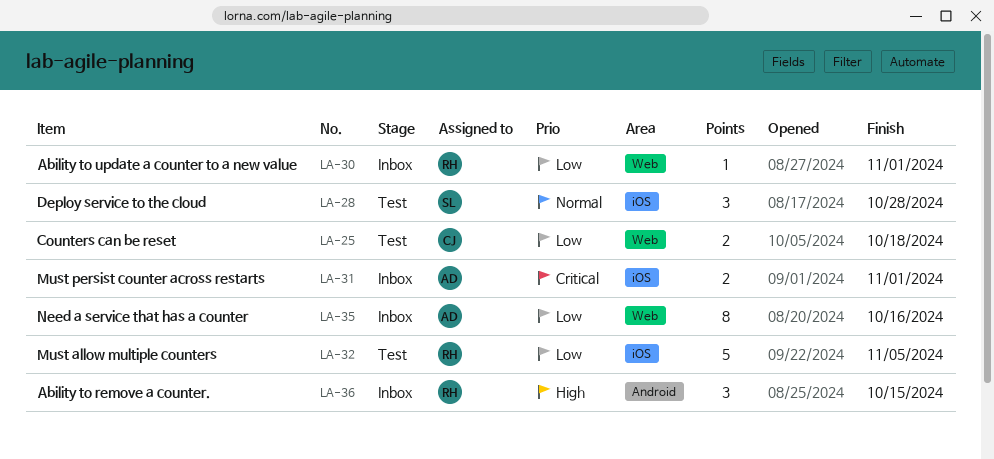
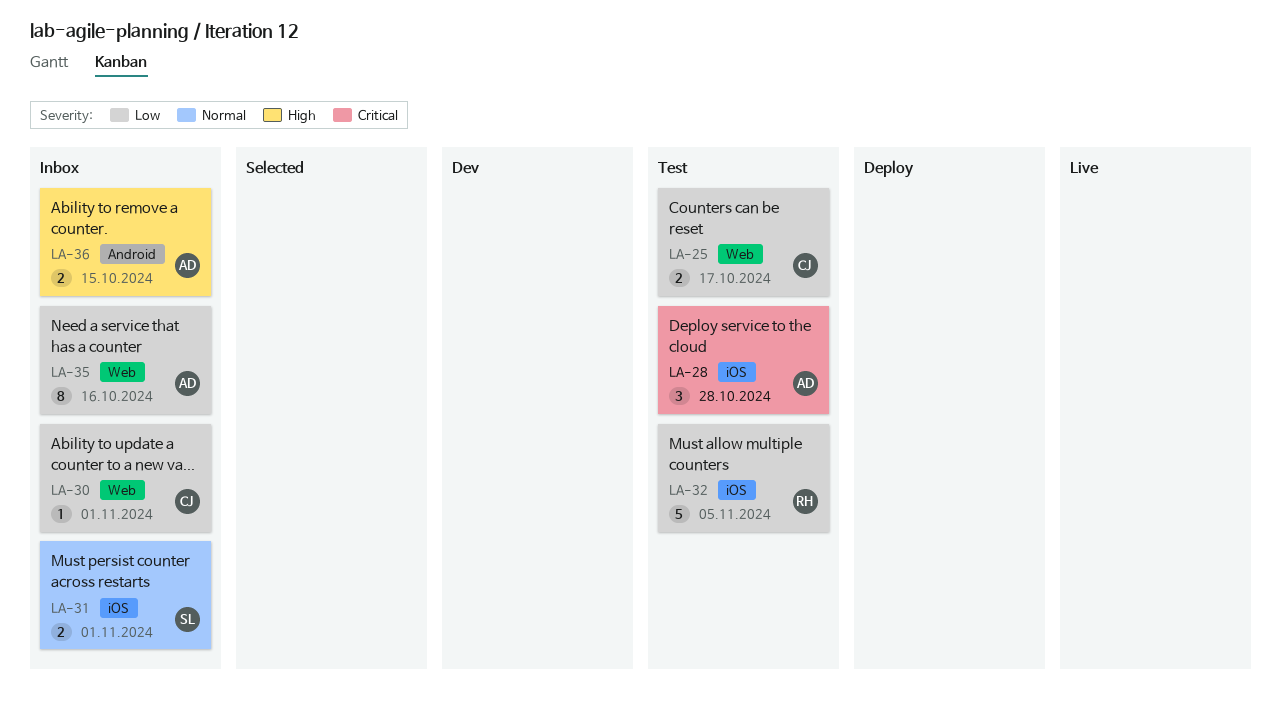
LA-25, due: Oct 18 -> Oct 17
LA-28, owner: SL -> AD
LA-28, priority: Normal -> Critical
LA-30, owner: RH -> CJ
LA-31, owner: AD -> SL
LA-31, priority: Critical -> Normal
LA-36, owner: RH -> AD
LA-36, estimate: 3 -> 2

